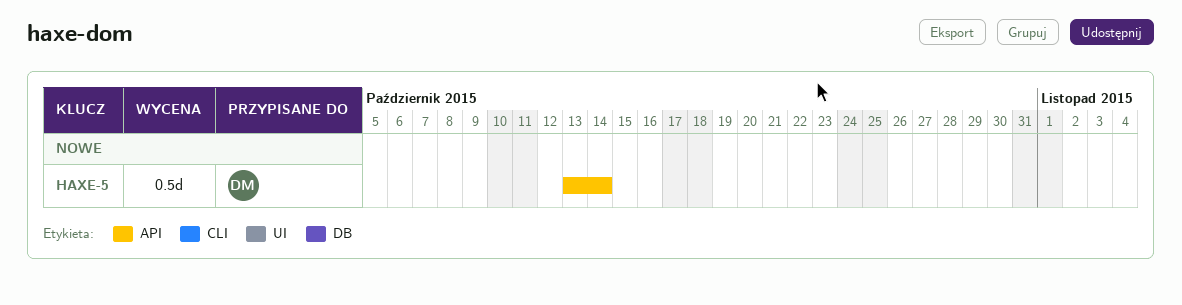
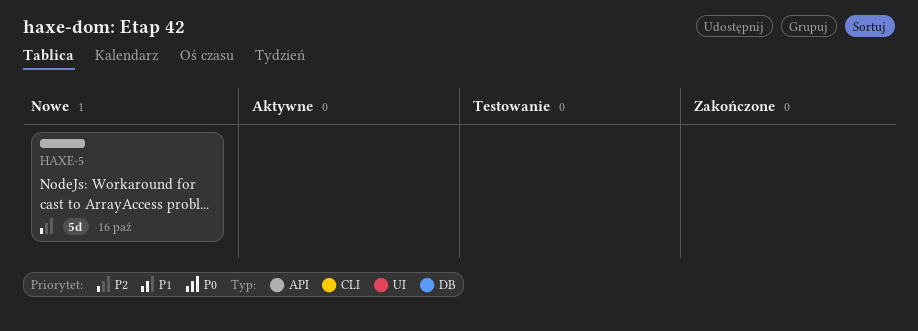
HAXE-5, estimate: 0.5d -> 5d
HAXE-5, due: Oct 14 -> Oct 16

